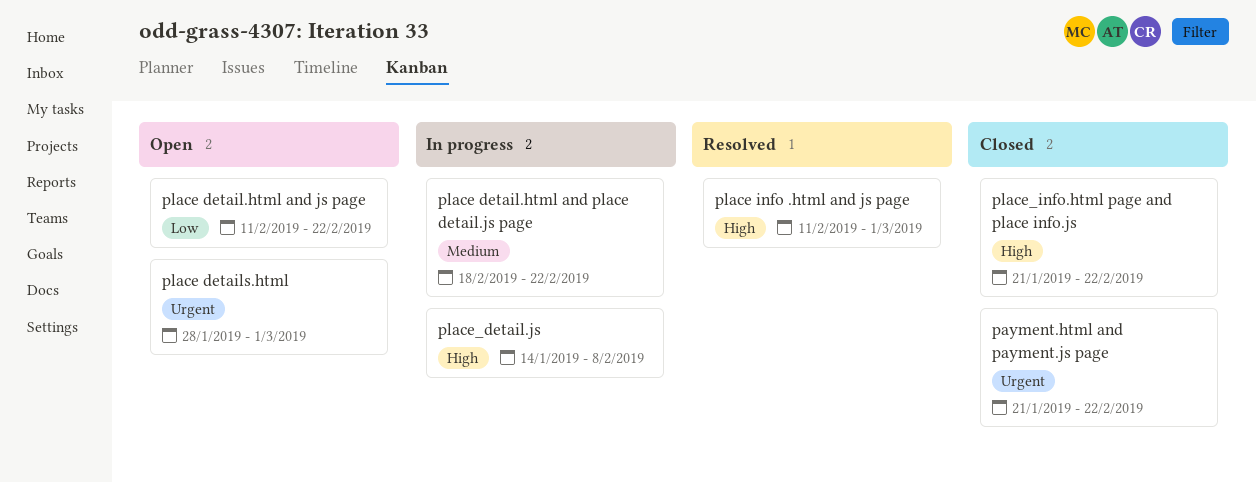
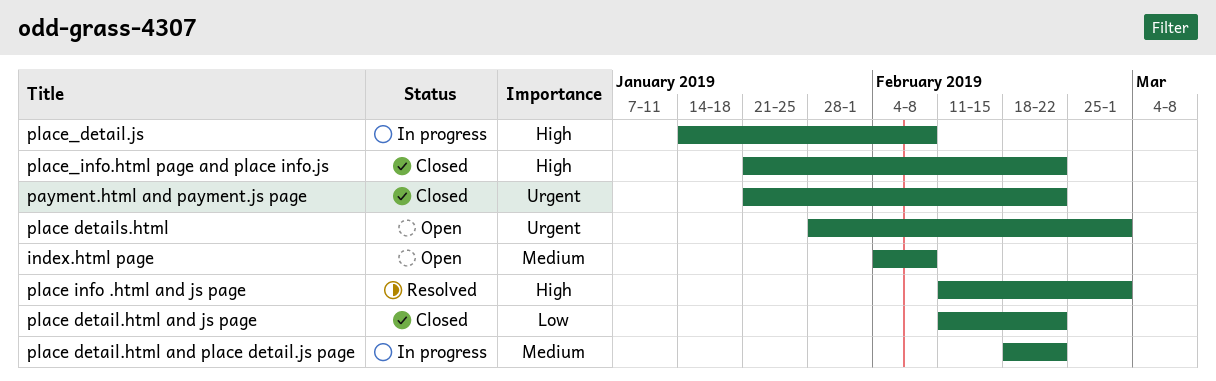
index.html page: none -> present
place detail.html and js page, status: Open -> Closed

